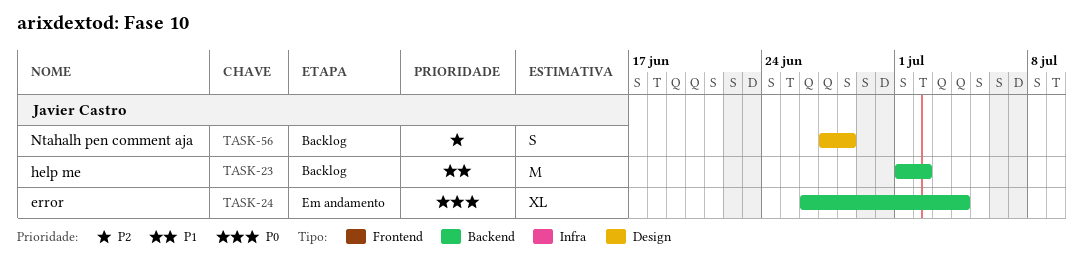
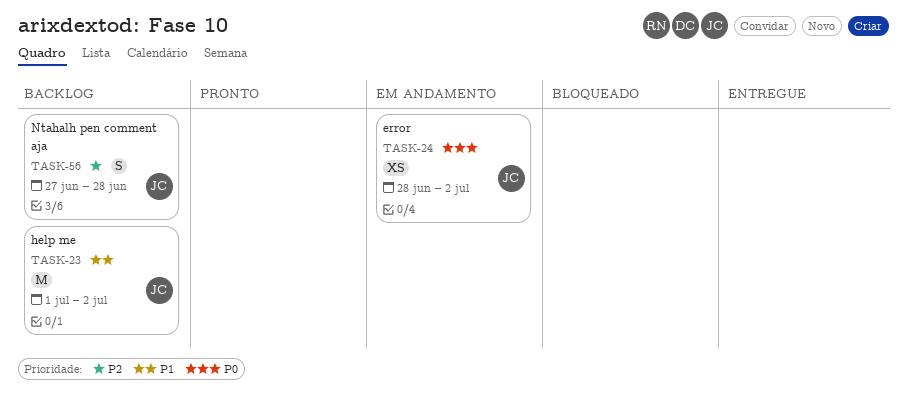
TASK-24, estimate: XL -> XS
TASK-24, start: Jun 26 -> Jun 28
TASK-24, due: Jul 4 -> Jul 2

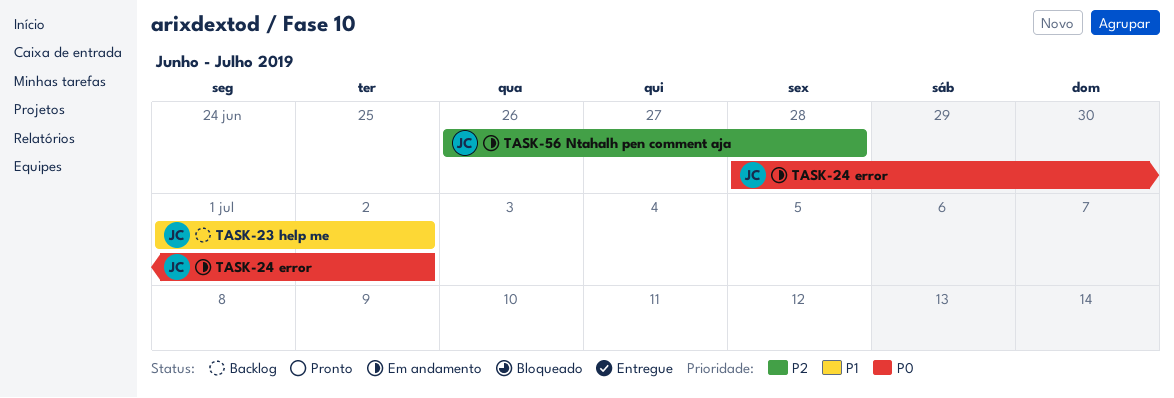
TASK-56, status: Backlog -> Em andamento
TASK-56, start: Jun 27 -> Jun 26

